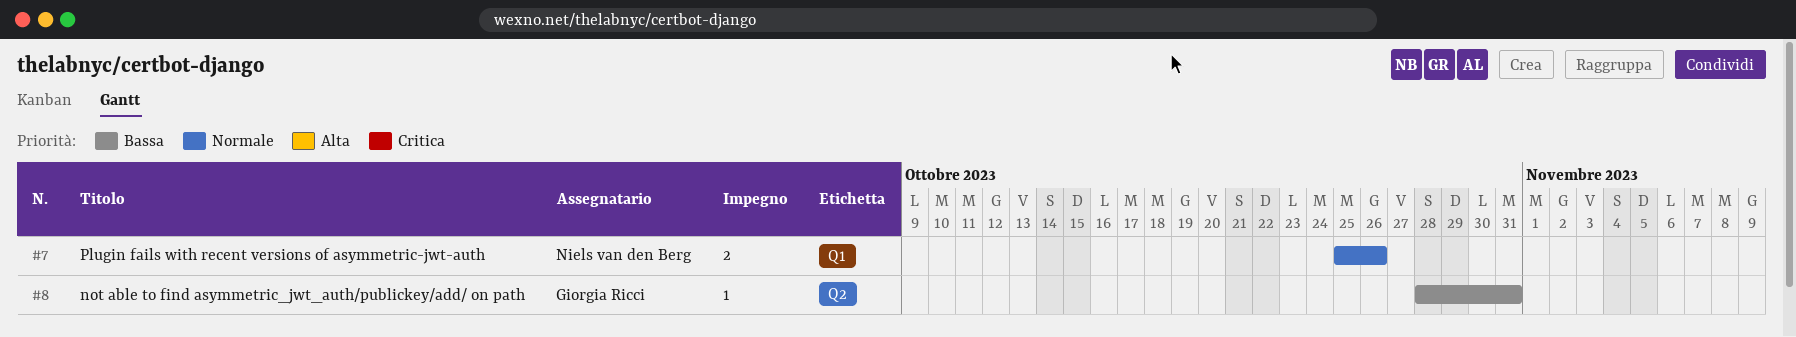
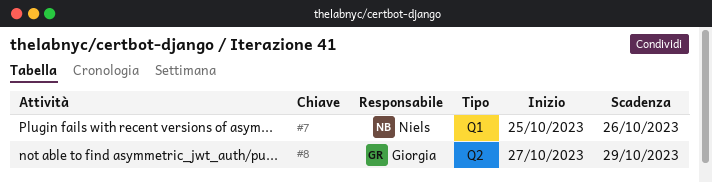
#8, start: Oct 28 -> Oct 27
#8, due: Oct 31 -> Oct 29

